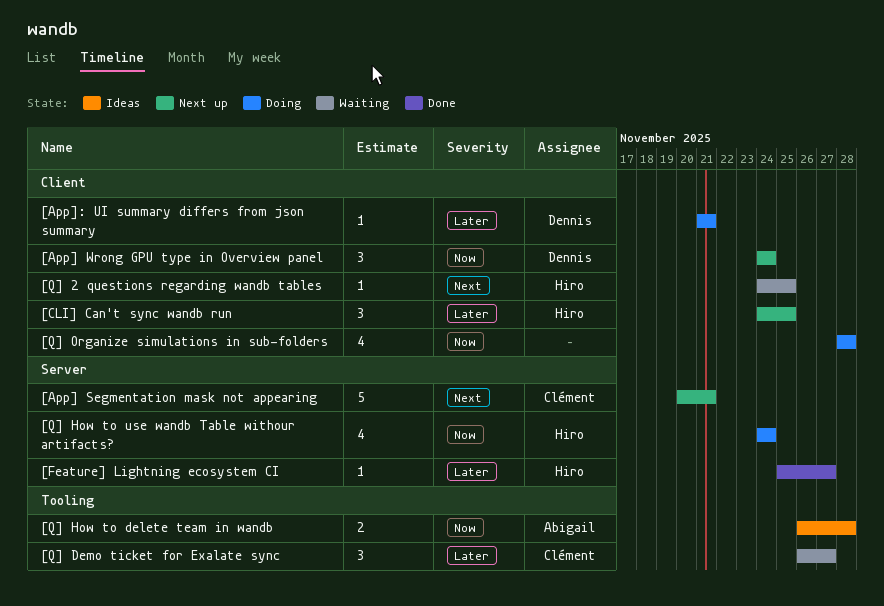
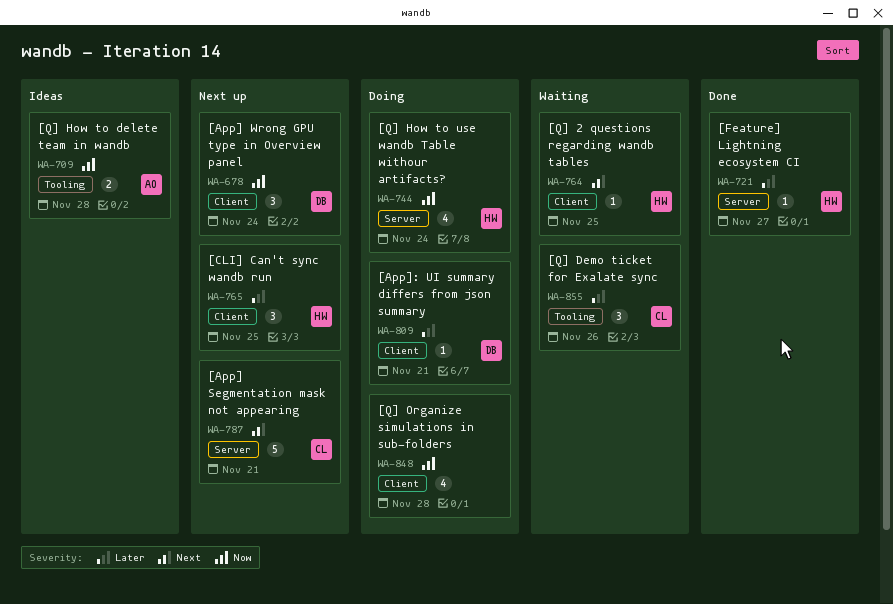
[Q] Demo ticket for Exalate sync, due: Nov 27 -> Nov 26

